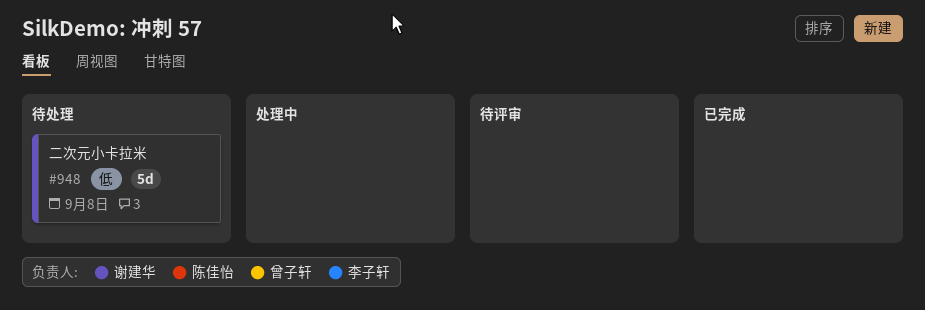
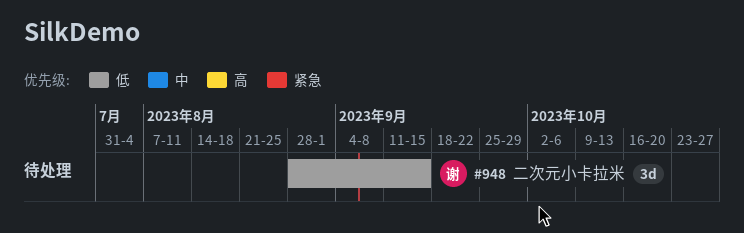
#948, estimate: 5d -> 3d
#948, due: Sep 8 -> Sep 15

